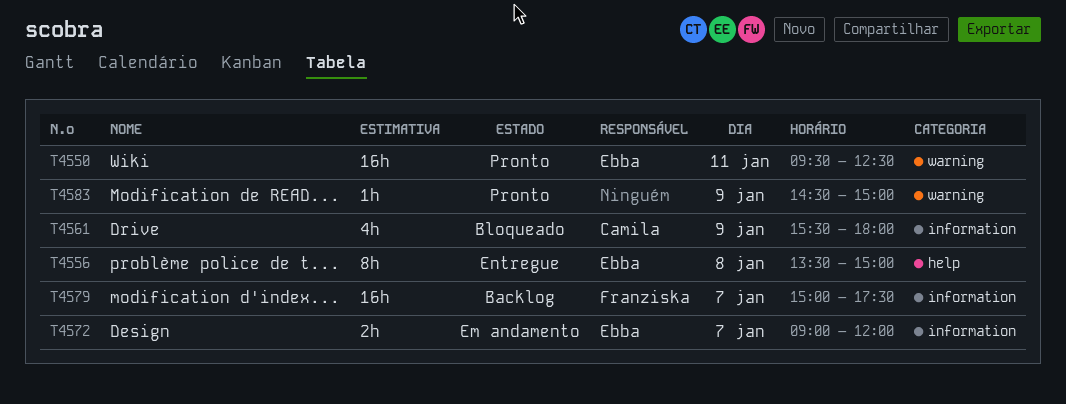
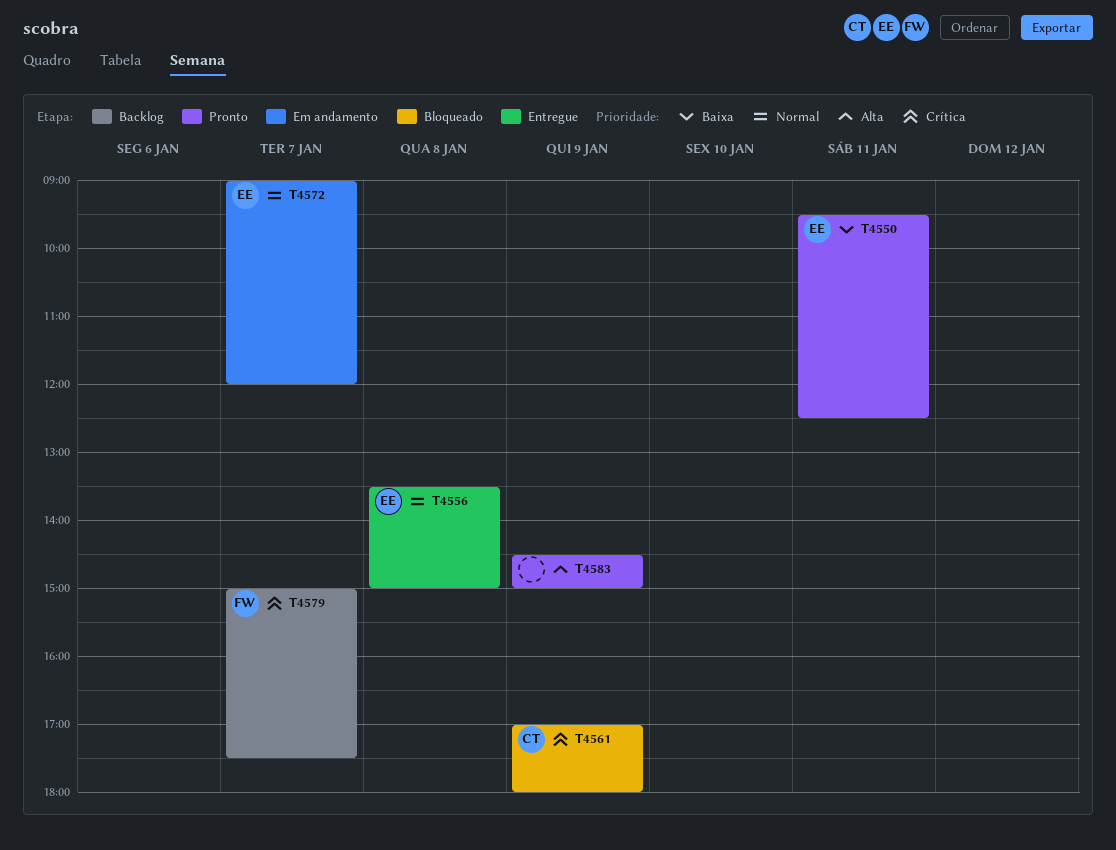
T4561, begins: 15:30 -> 17:00

